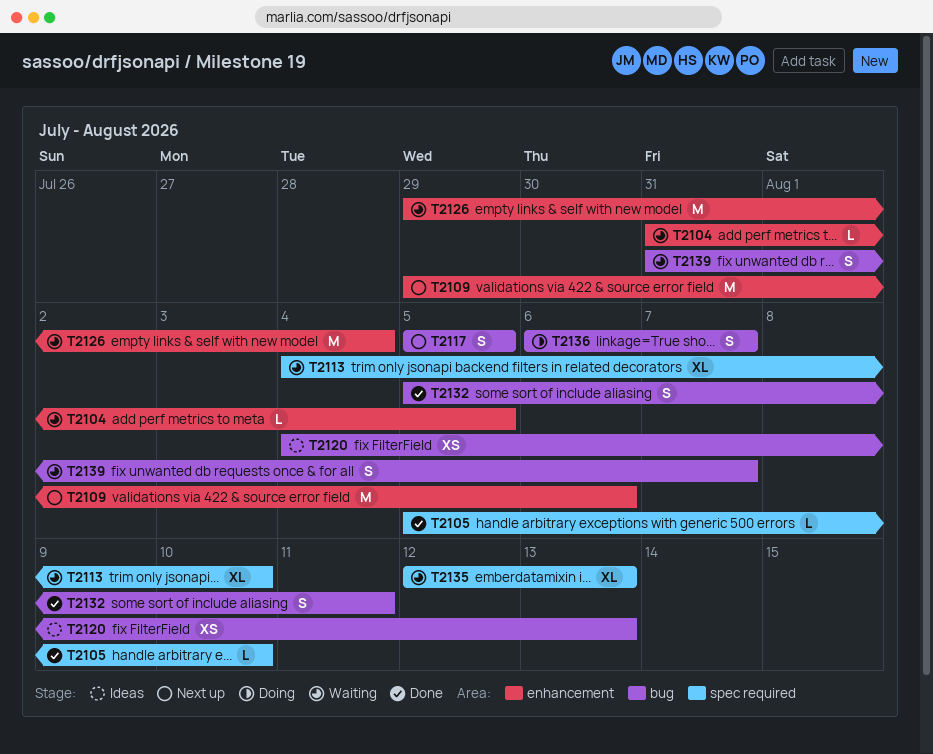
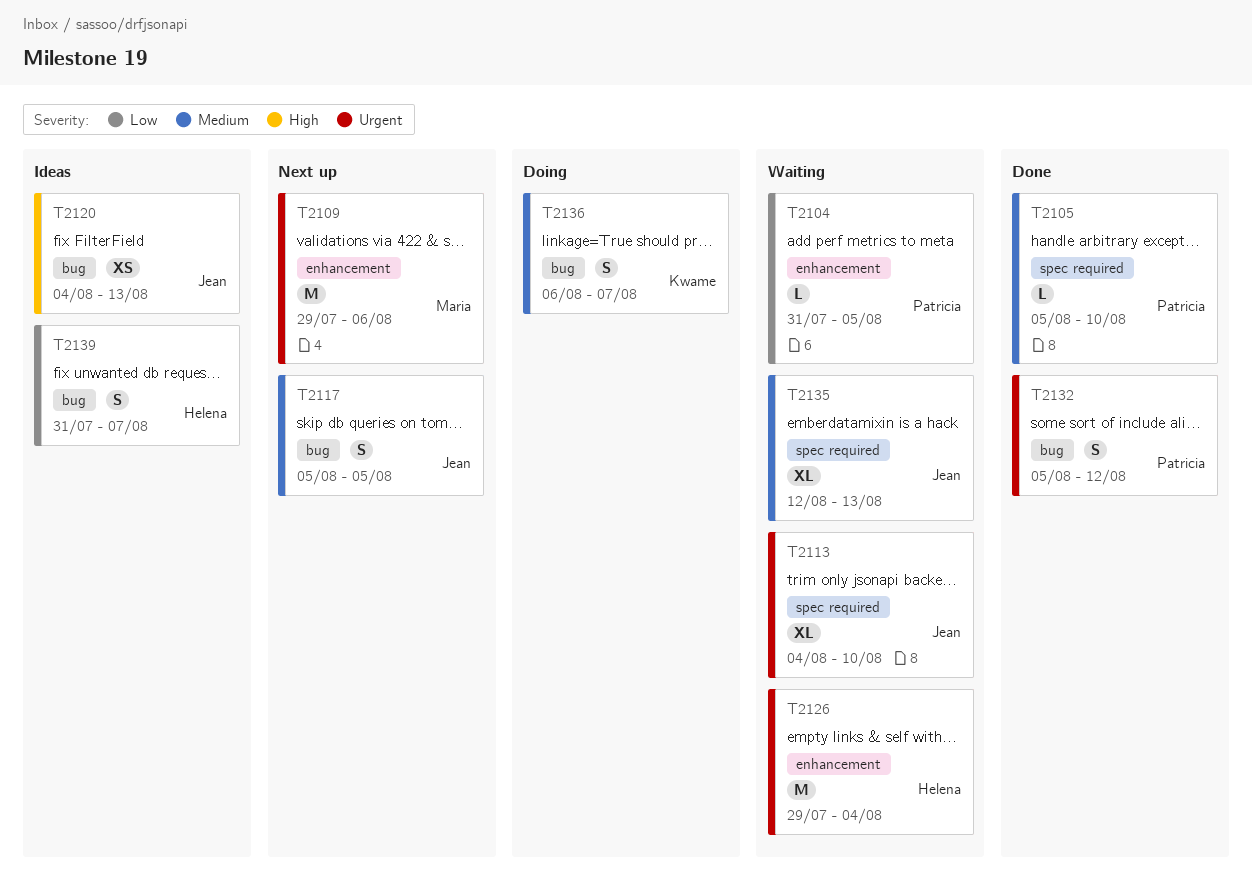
T2132, due: Aug 11 -> Aug 12
T2139, status: Waiting -> Ideas

